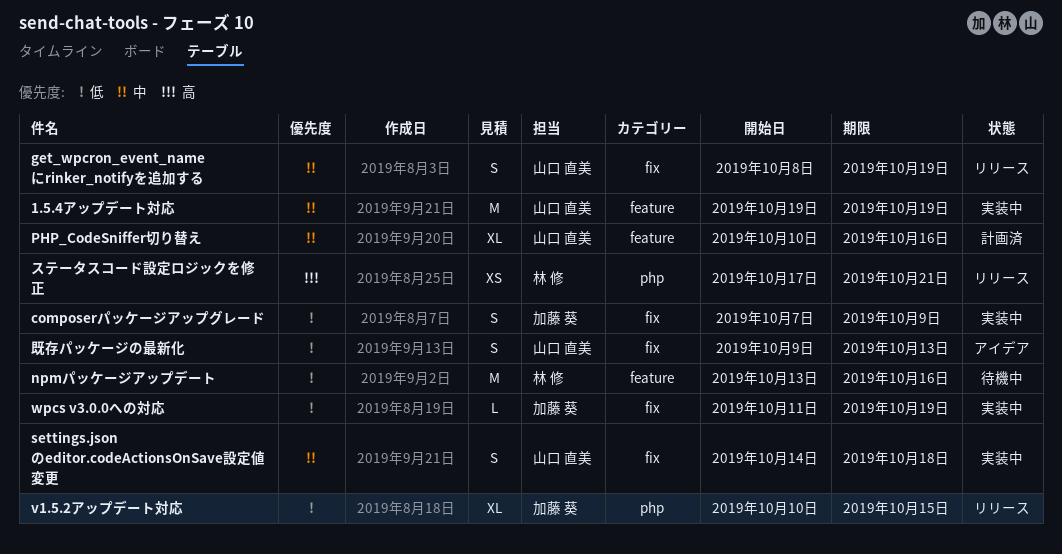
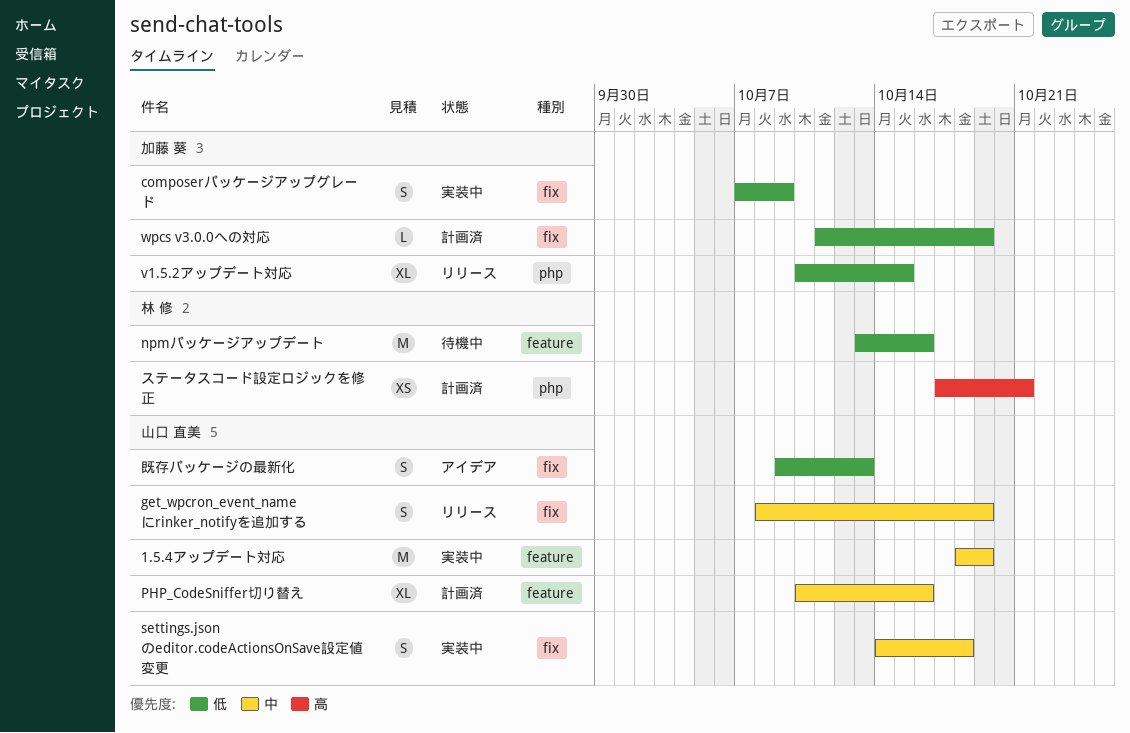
1.5.4アップデート対応, start: Oct 19 -> Oct 18
wpcs v3.0.0への対応, status: 実装中 -> 計画済
ステータスコード設定ロジックを修正, status: リリース -> 計画済

